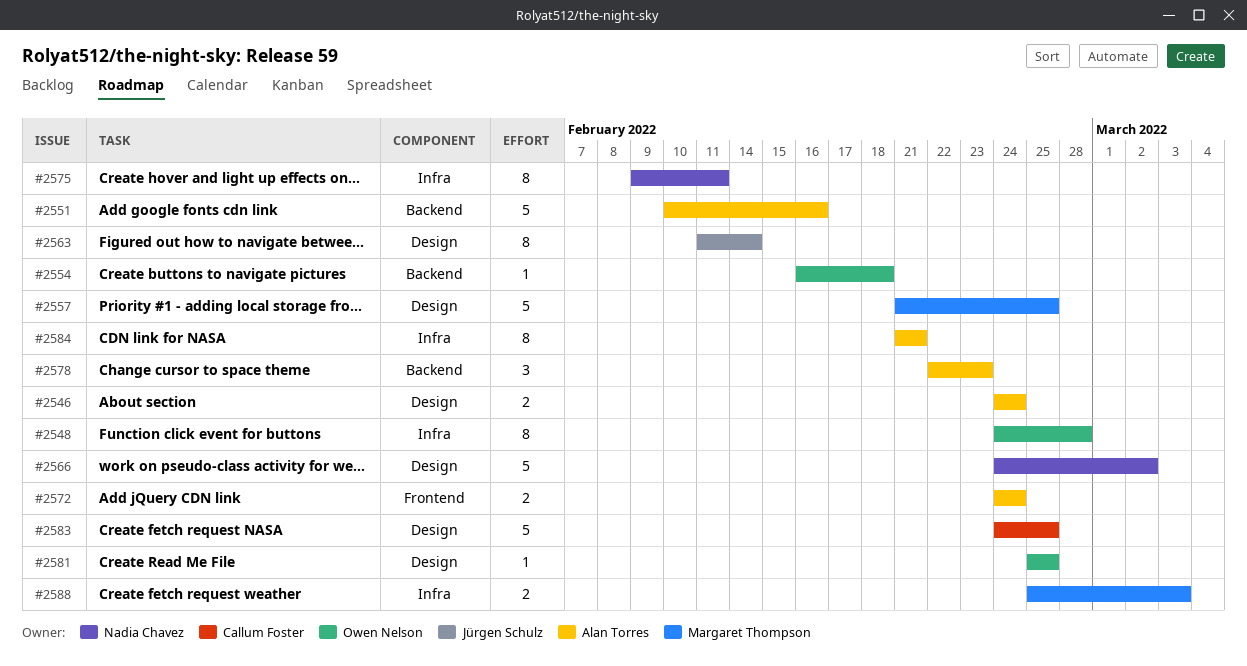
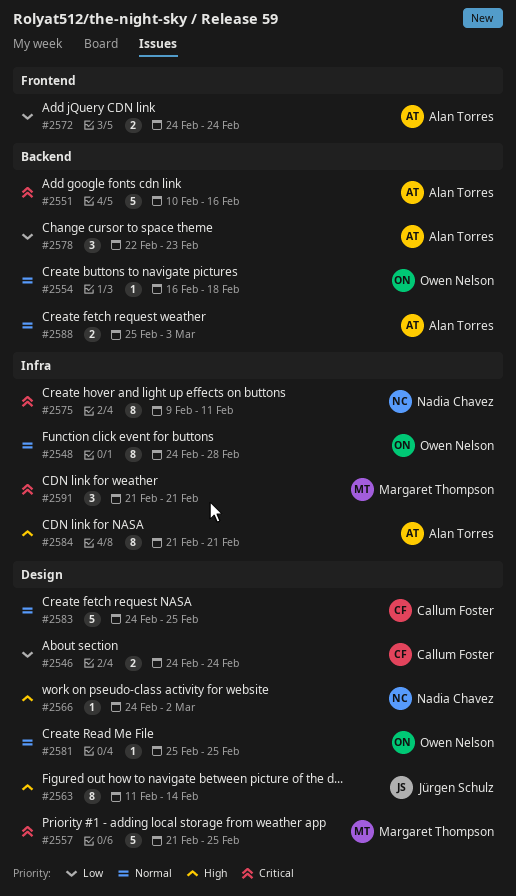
#2546, owner: Alan Torres -> Callum Foster
#2566, estimate: 5 -> 1
#2588, owner: Margaret Thompson -> Alan Torres
#2588, label: Infra -> Backend
#2591: none -> present

